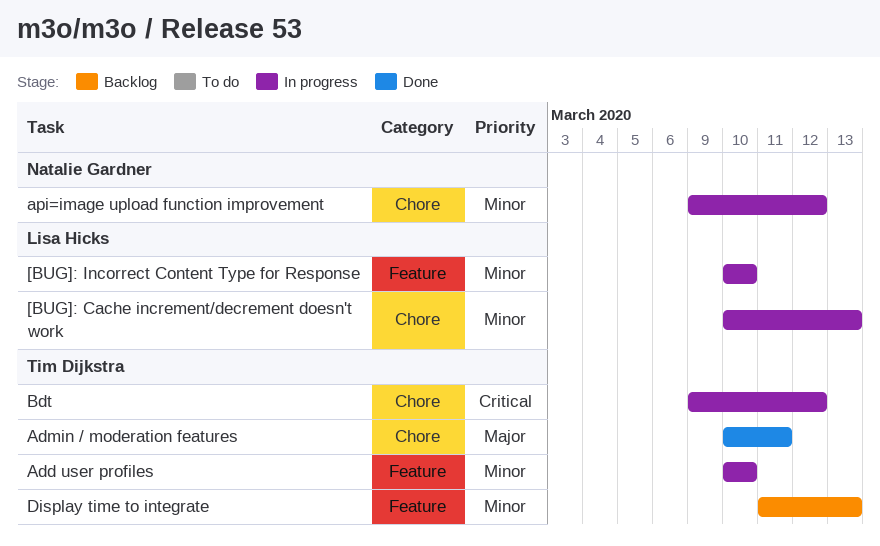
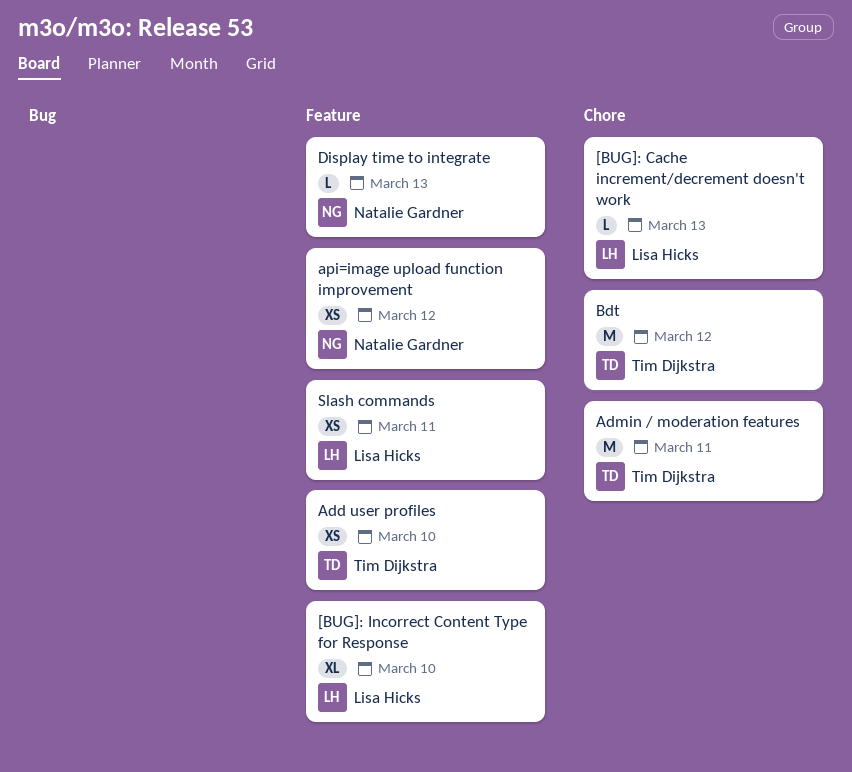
api=image upload function improvement, label: Chore -> Feature
Display time to integrate, owner: Tim Dijkstra -> Natalie Gardner
Slash commands: none -> present

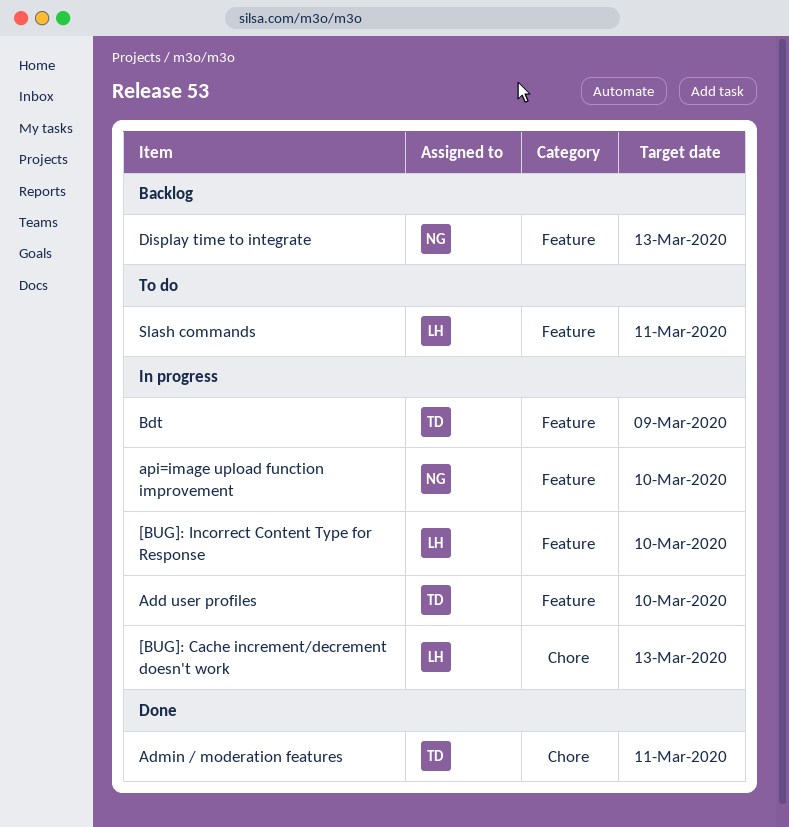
api=image upload function improvement, due: Mar 12 -> Mar 10
Bdt, label: Chore -> Feature
Bdt, due: Mar 12 -> Mar 9

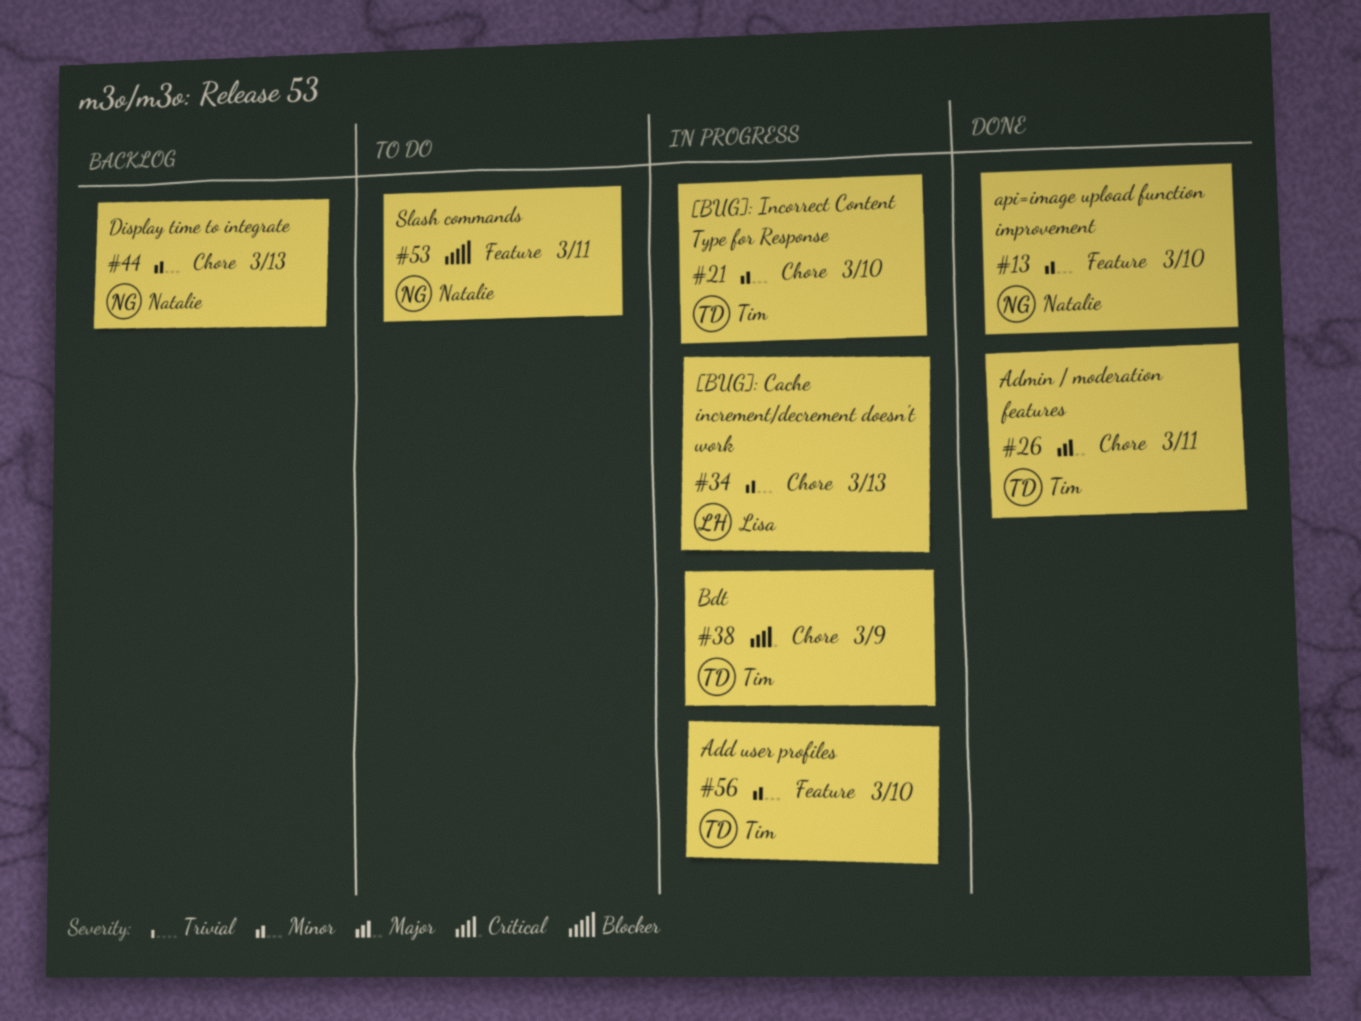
[BUG]: Incorrect Content Type for Response, owner: Lisa -> Tim
[BUG]: Incorrect Content Type for Response, label: Feature -> Chore
api=image upload function improvement, status: In progress -> Done
Bdt, label: Feature -> Chore
Display time to integrate, label: Feature -> Chore
Slash commands, owner: Lisa -> Natalie

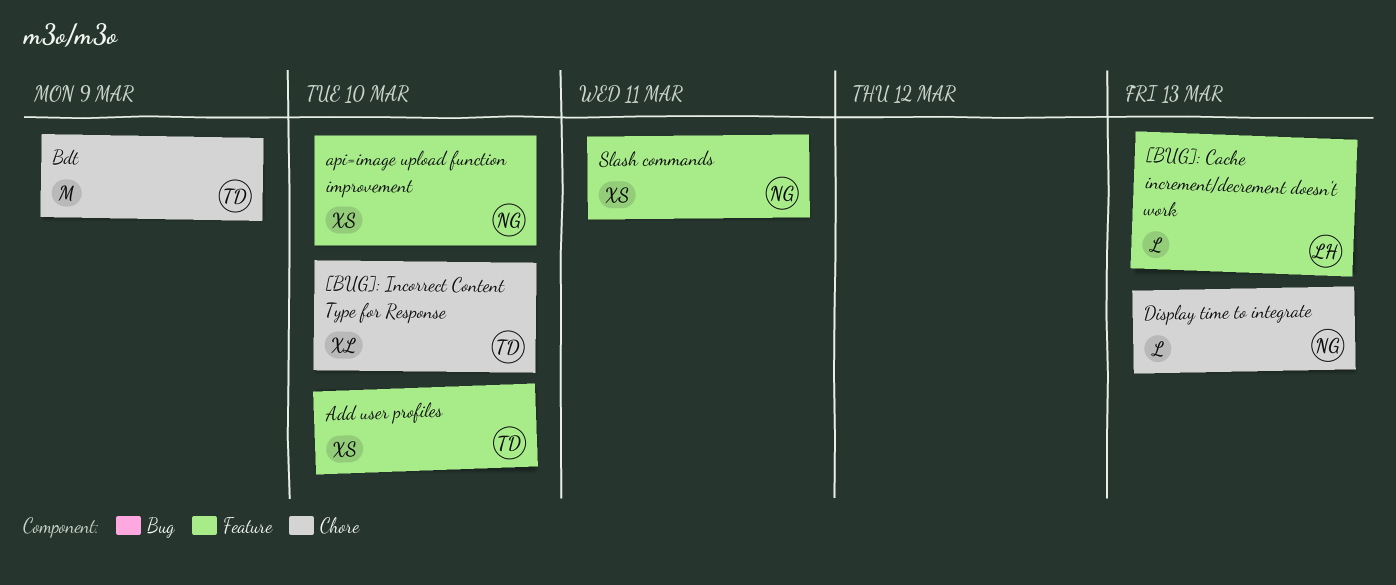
[BUG]: Cache increment/decrement doesn't work, label: Chore -> Feature
Admin / moderation features: present -> none

